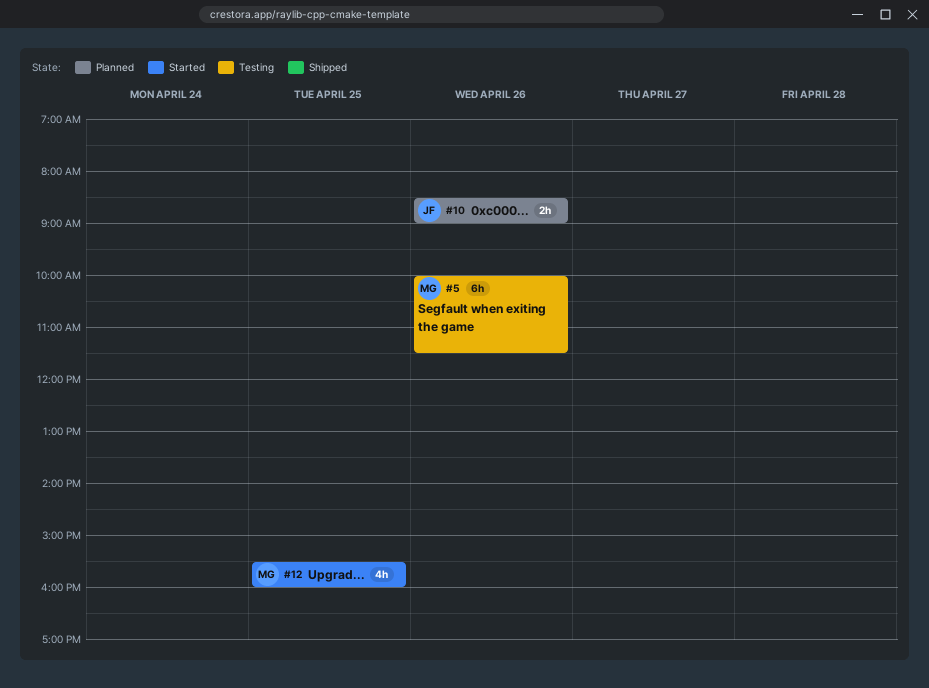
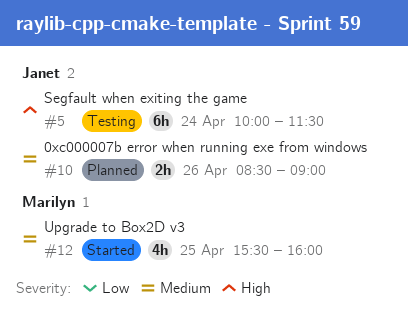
#5, owner: Marilyn -> Janet
#5, day: Apr 26 -> Apr 24

